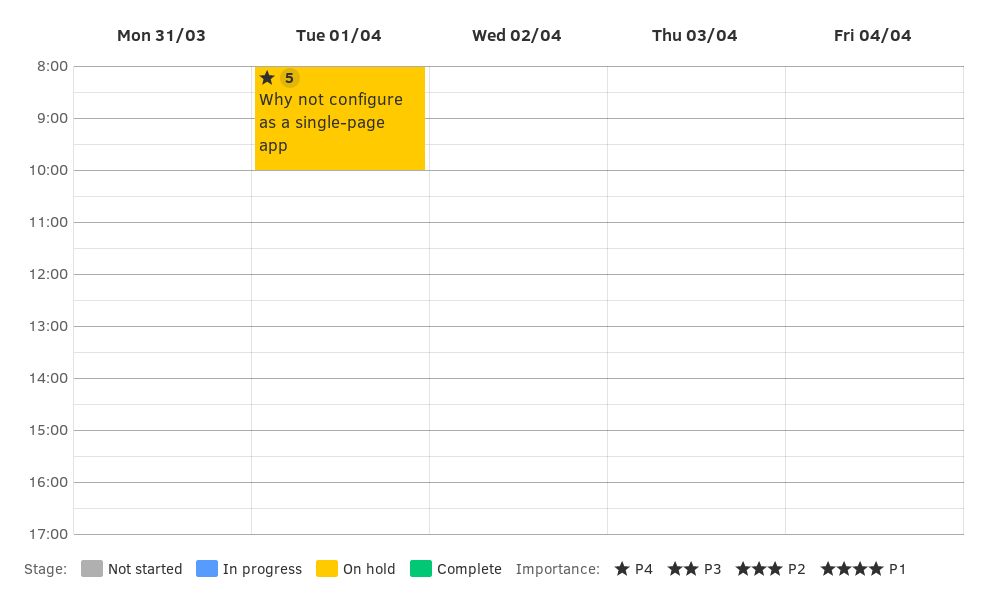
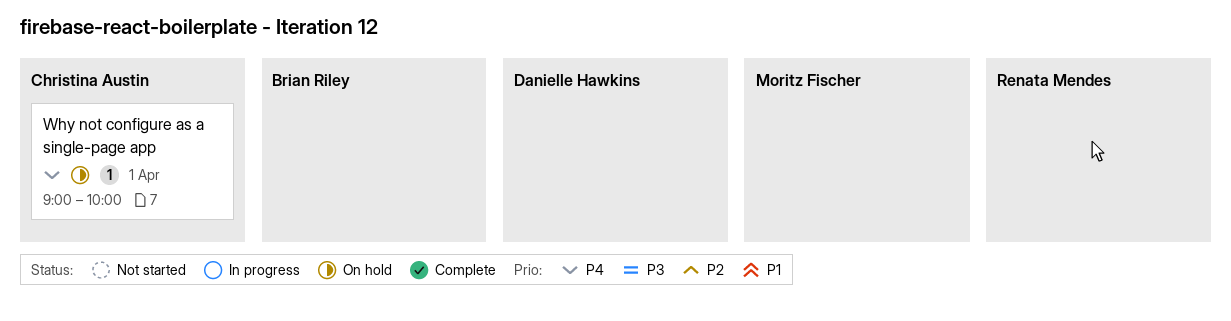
Why not configure as a single-page app, estimate: 5 -> 1
Why not configure as a single-page app, begins: 08:00 -> 09:00

